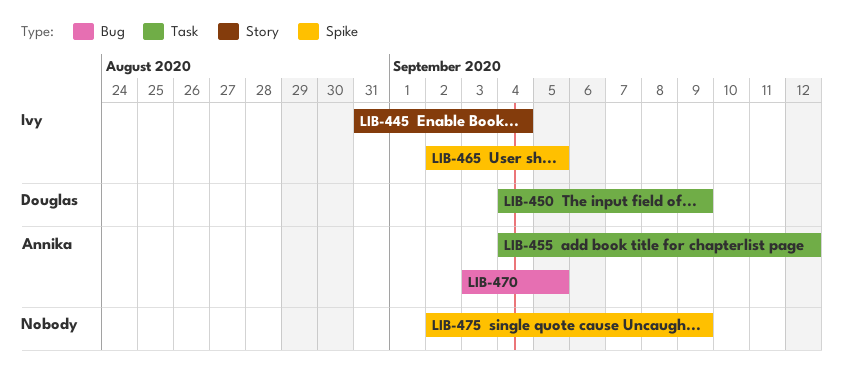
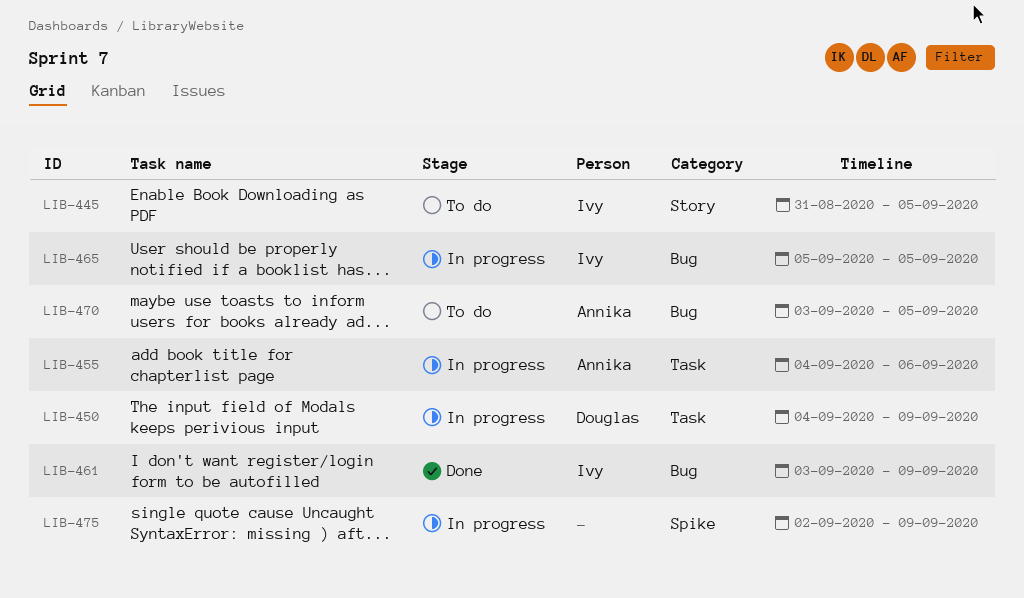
LIB-445, due: Sep 4 -> Sep 5
LIB-455, due: Sep 12 -> Sep 6
LIB-461: none -> present
LIB-465, label: Spike -> Bug
LIB-465, start: Sep 2 -> Sep 5

